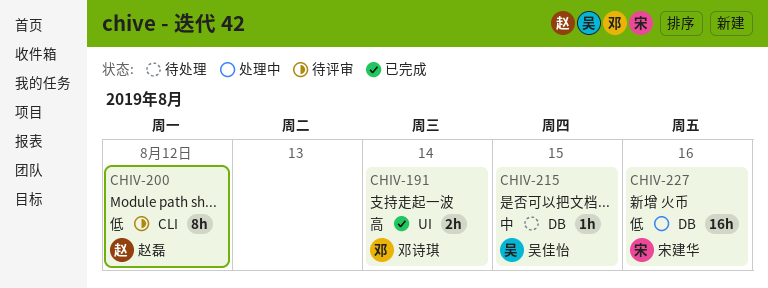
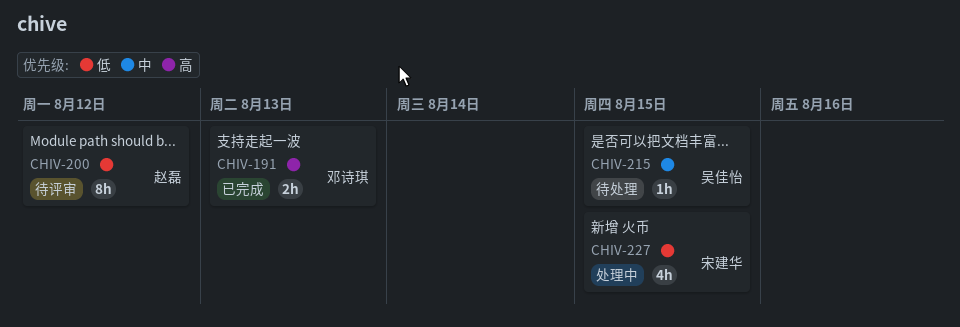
CHIV-191, due: Aug 14 -> Aug 13
CHIV-227, estimate: 16h -> 4h
CHIV-227, due: Aug 16 -> Aug 15

